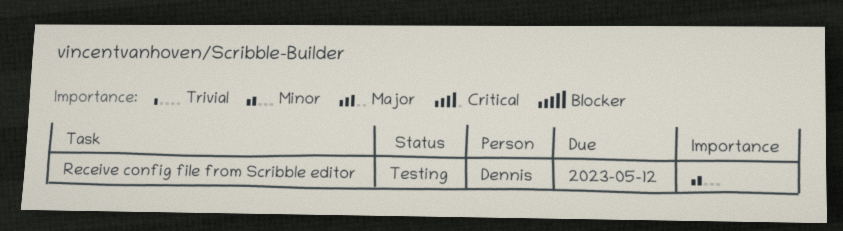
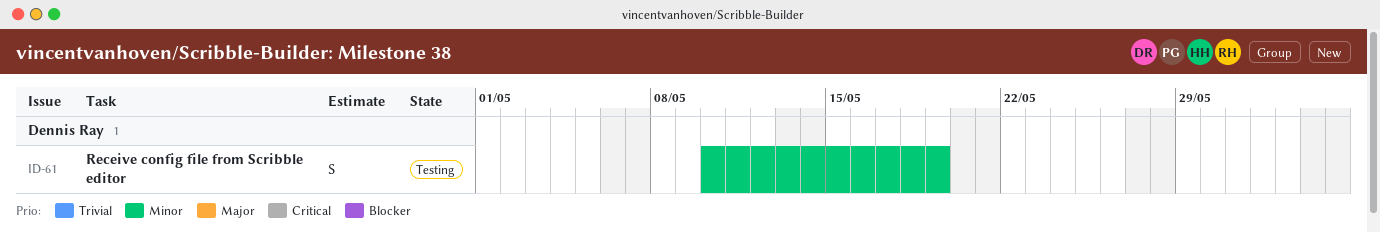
Receive config file from Scribble editor, due: May 12 -> May 19

